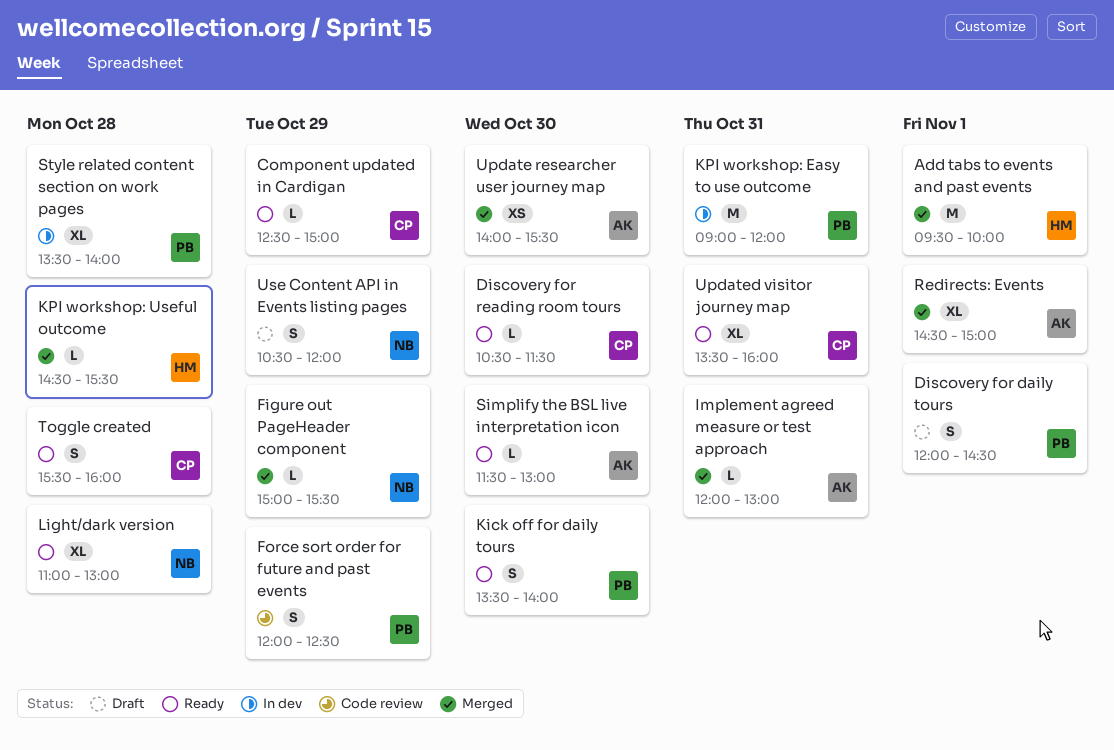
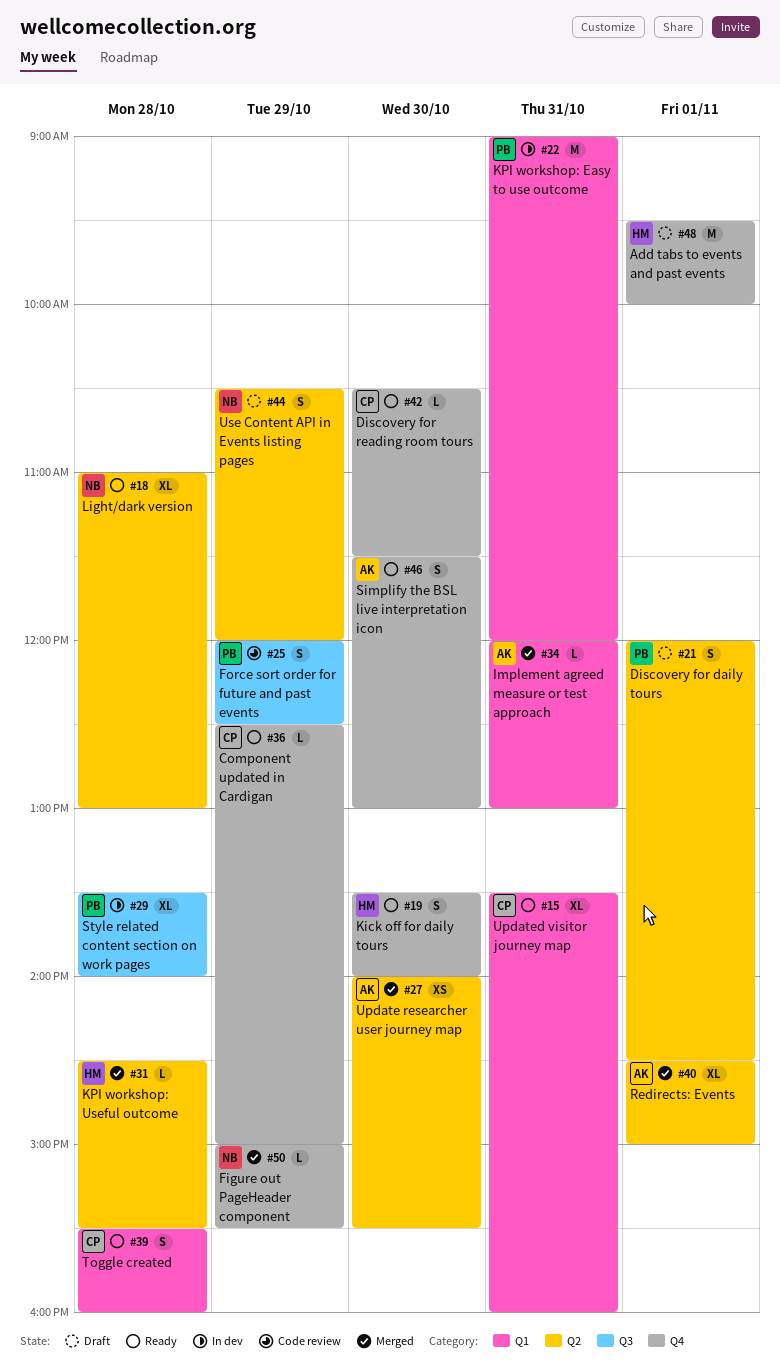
Add tabs to events and past events, status: Merged -> Draft
Kick off for daily tours, owner: PB -> HM
Simplify the BSL live interpretation icon, estimate: L -> S

